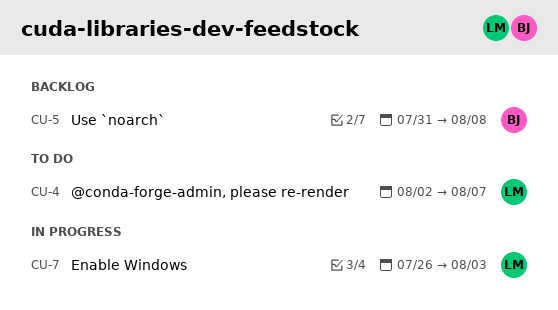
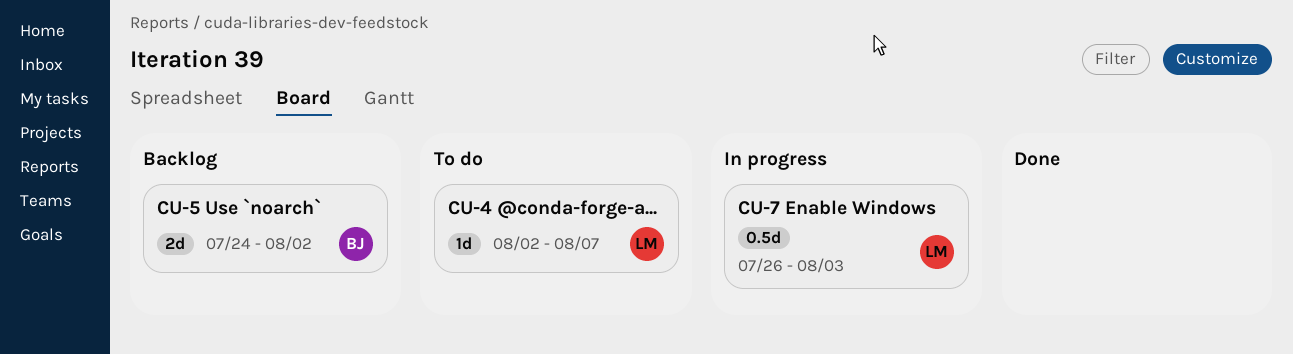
CU-5, start: Jul 31 -> Jul 24
CU-5, due: Aug 8 -> Aug 2

